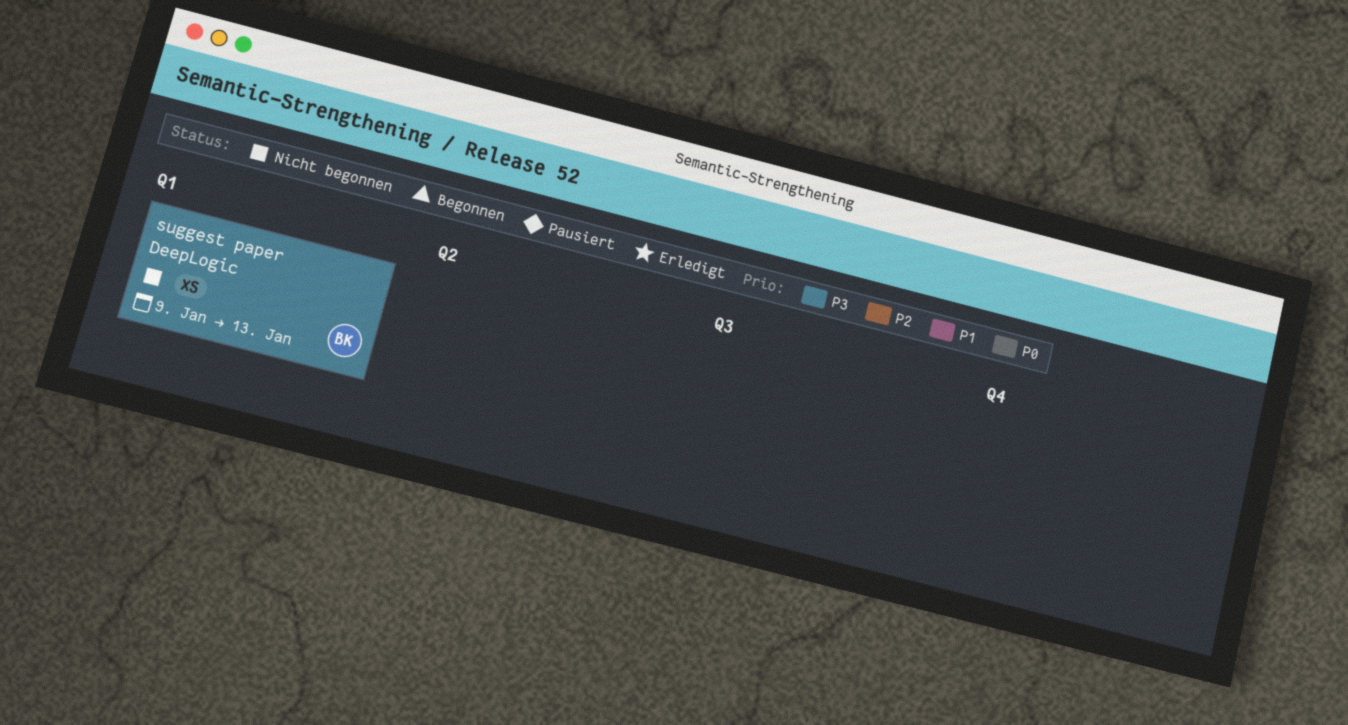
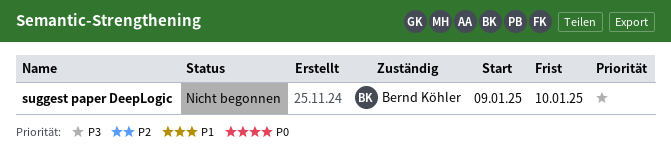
suggest paper DeepLogic, due: Jan 13 -> Jan 10

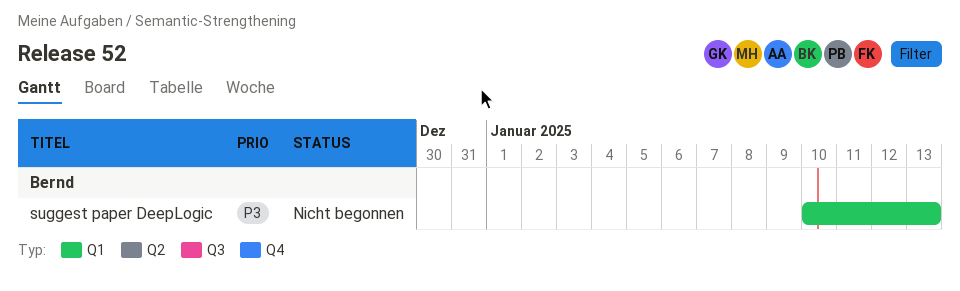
suggest paper DeepLogic, start: Jan 9 -> Jan 10
suggest paper DeepLogic, due: Jan 10 -> Jan 13

